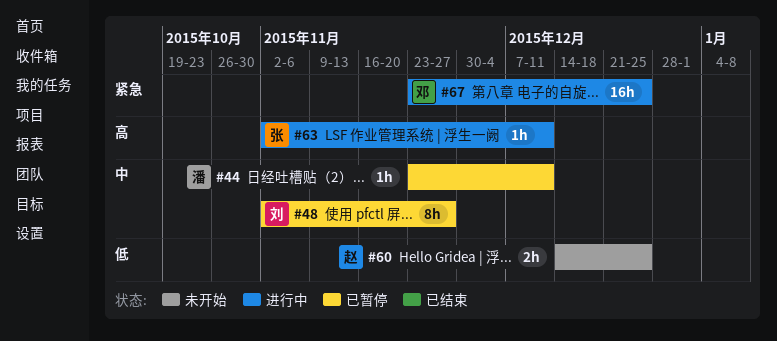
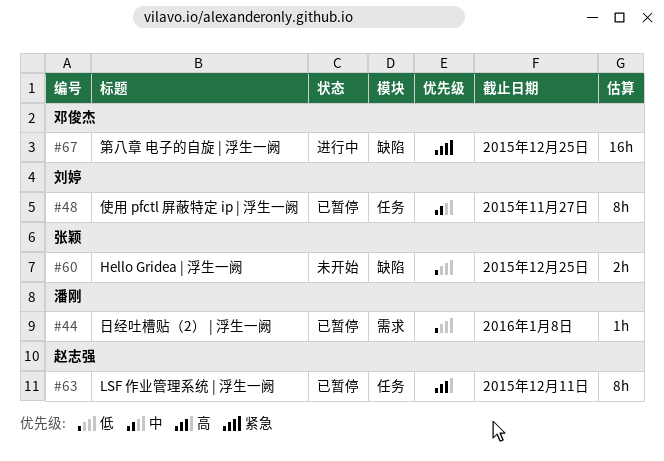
#44, priority: 中 -> 低
#44, due: Dec 11 -> Jan 8
#60, owner: 赵志强 -> 张颖
#63, status: 进行中 -> 已暂停
#63, owner: 张颖 -> 赵志强
#63, estimate: 1h -> 8h

